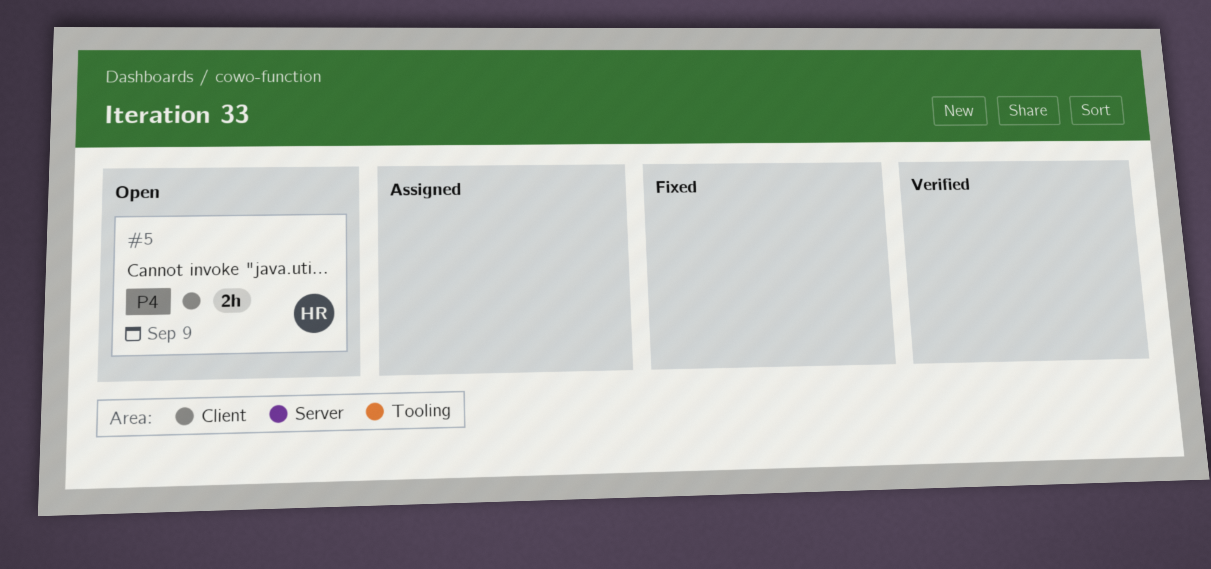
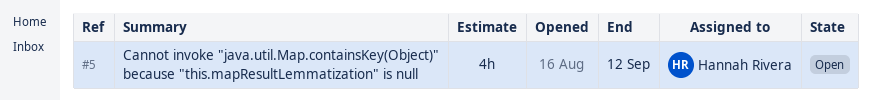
#5, estimate: 2h -> 4h
#5, due: Sep 9 -> Sep 12

